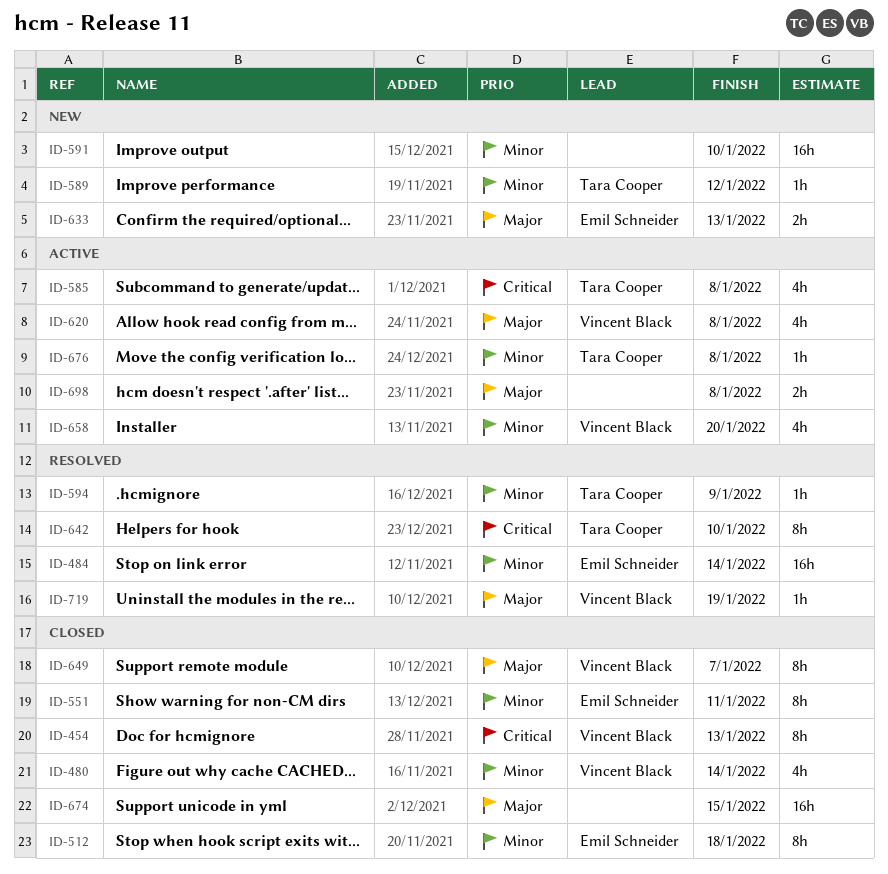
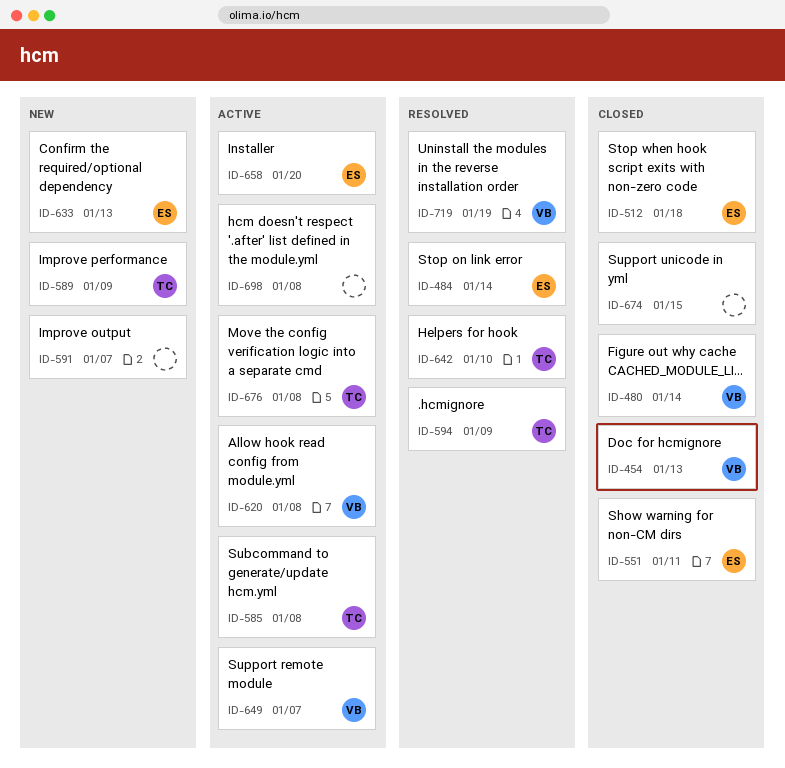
ID-589, due: Jan 12 -> Jan 9
ID-591, due: Jan 10 -> Jan 7
ID-649, status: Closed -> Active
ID-658, owner: Vincent Black -> Emil Schneider

